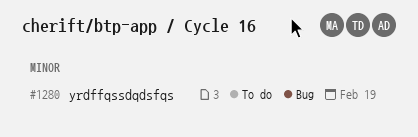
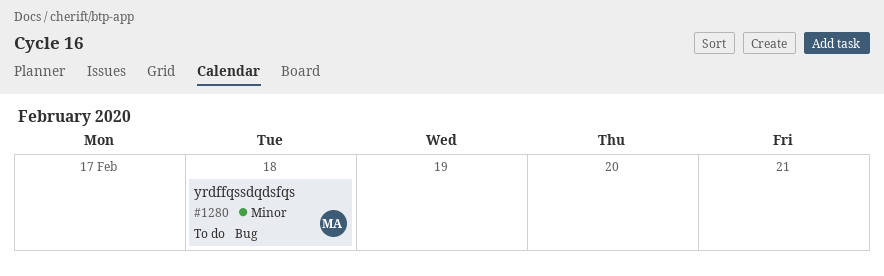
#1280, due: Feb 19 -> Feb 18

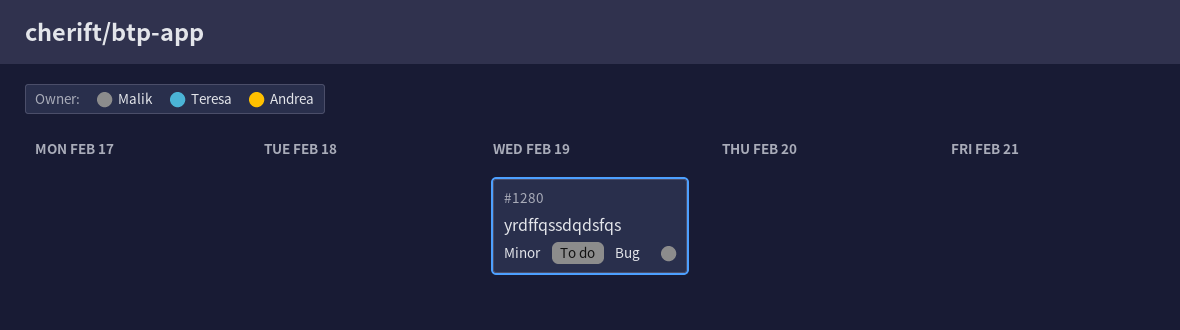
#1280, due: Feb 18 -> Feb 19

